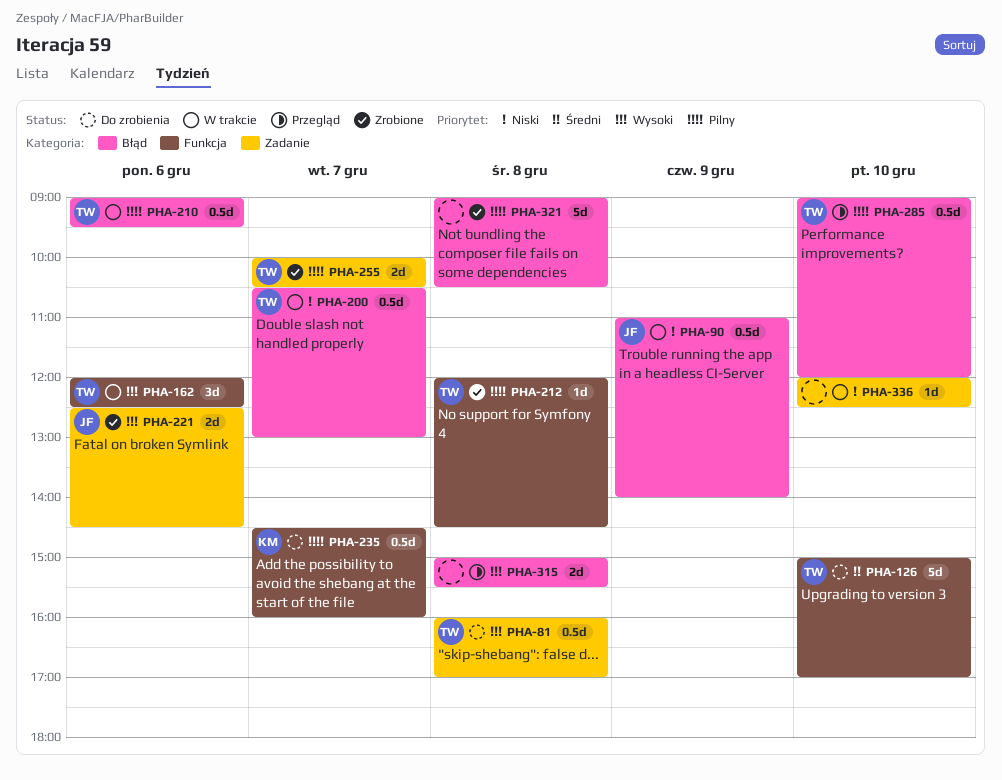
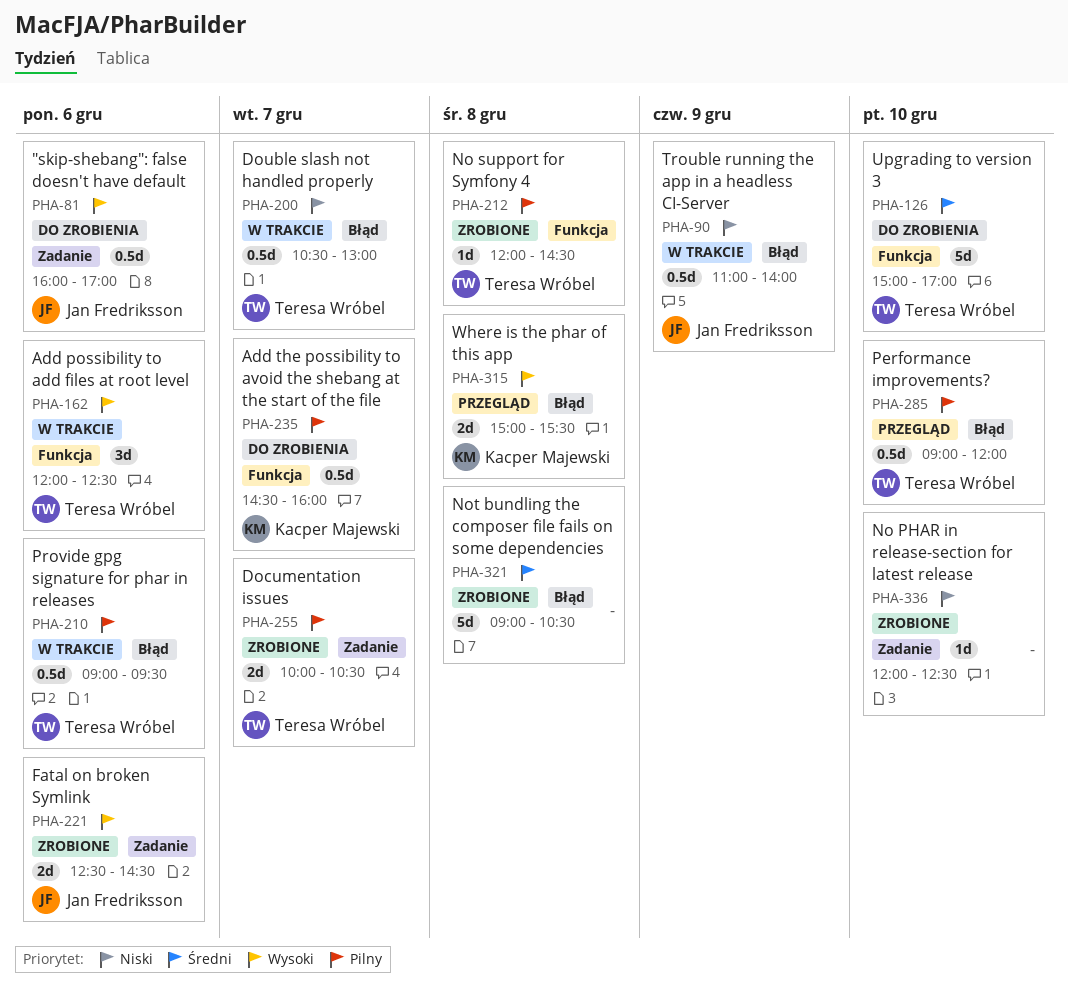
PHA-81, owner: Teresa Wróbel -> Jan Fredriksson
PHA-81, day: Dec 8 -> Dec 6
PHA-315, owner: none -> Kacper Majewski
PHA-321, priority: Pilny -> Średni
PHA-336, status: W trakcie -> Zrobione

